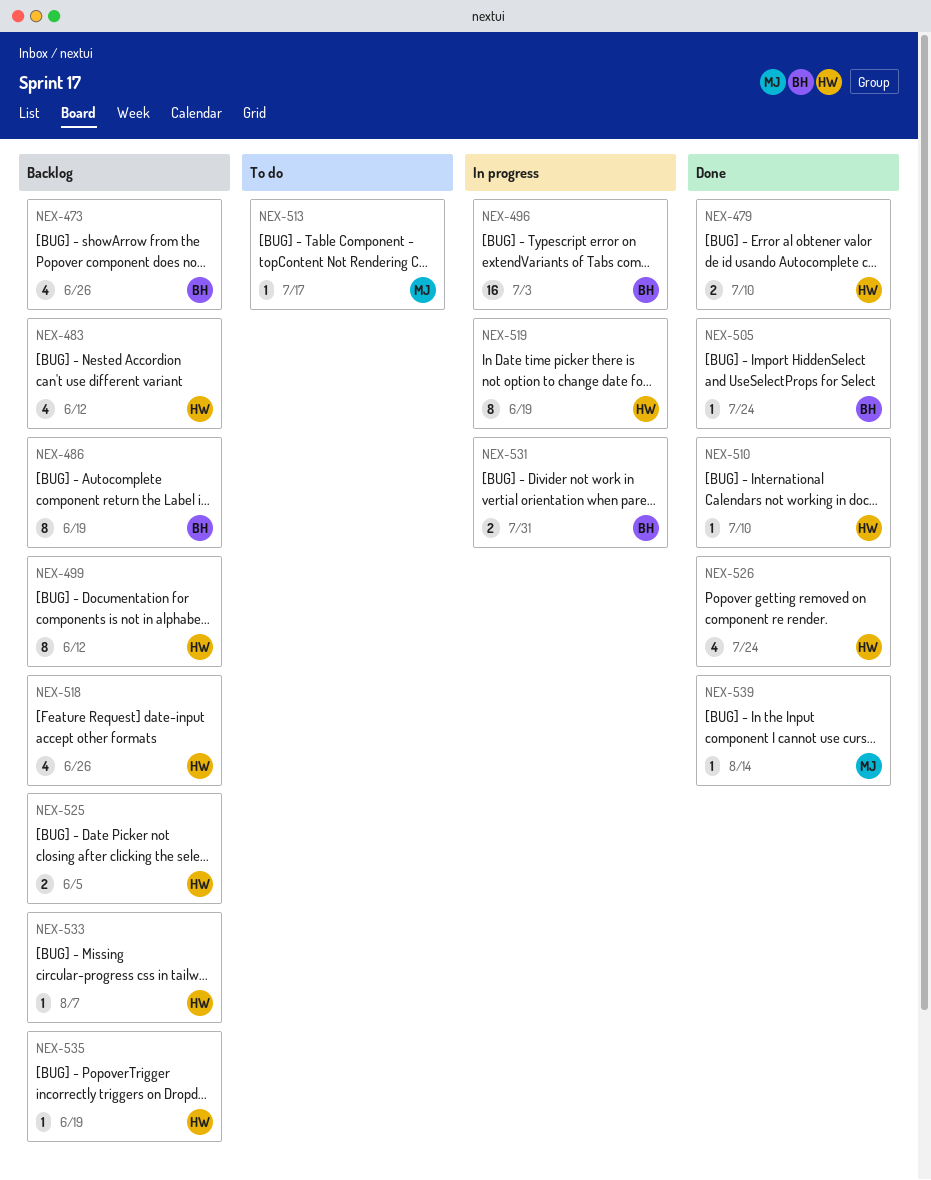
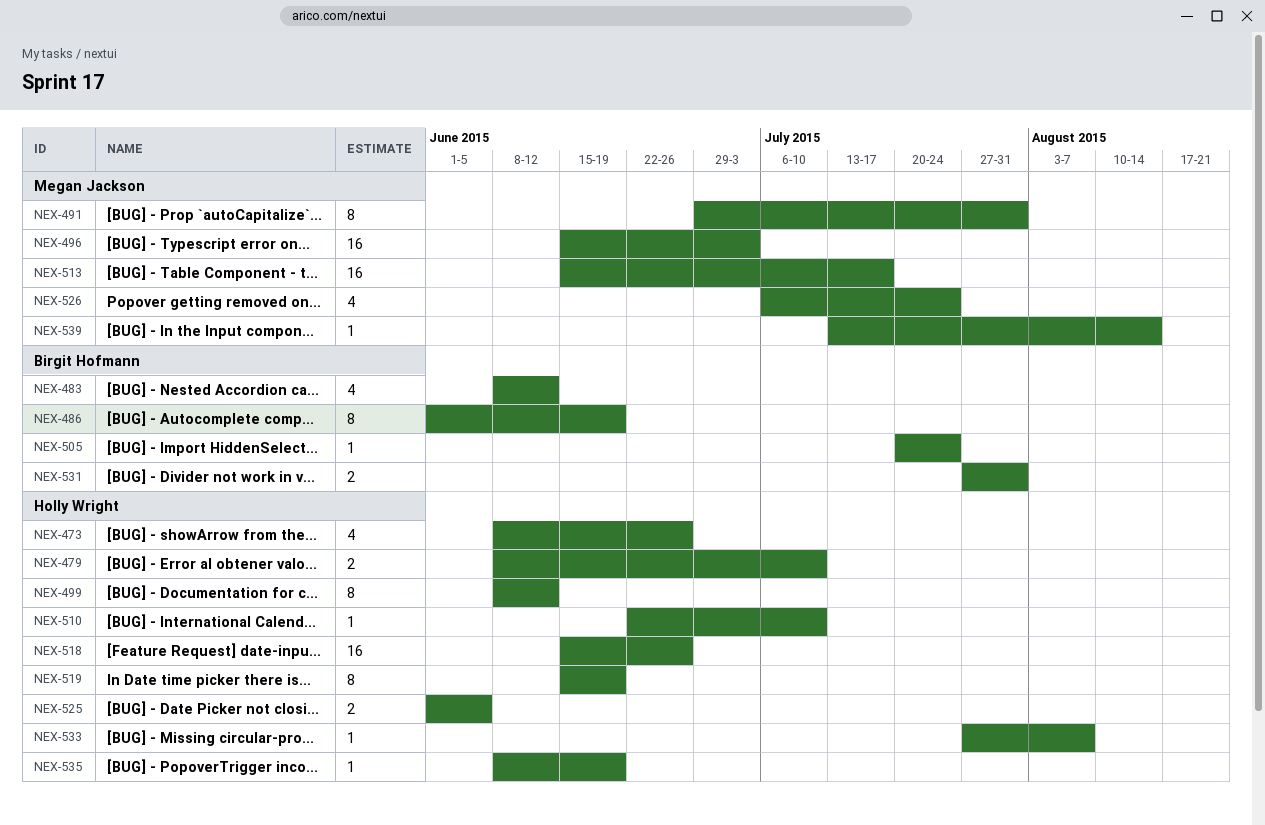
NEX-473, owner: Birgit Hofmann -> Holly Wright
NEX-483, owner: Holly Wright -> Birgit Hofmann
NEX-491: none -> present
NEX-496, owner: Birgit Hofmann -> Megan Jackson
NEX-513, estimate: 1 -> 16
NEX-518, estimate: 4 -> 16
NEX-526, owner: Holly Wright -> Megan Jackson

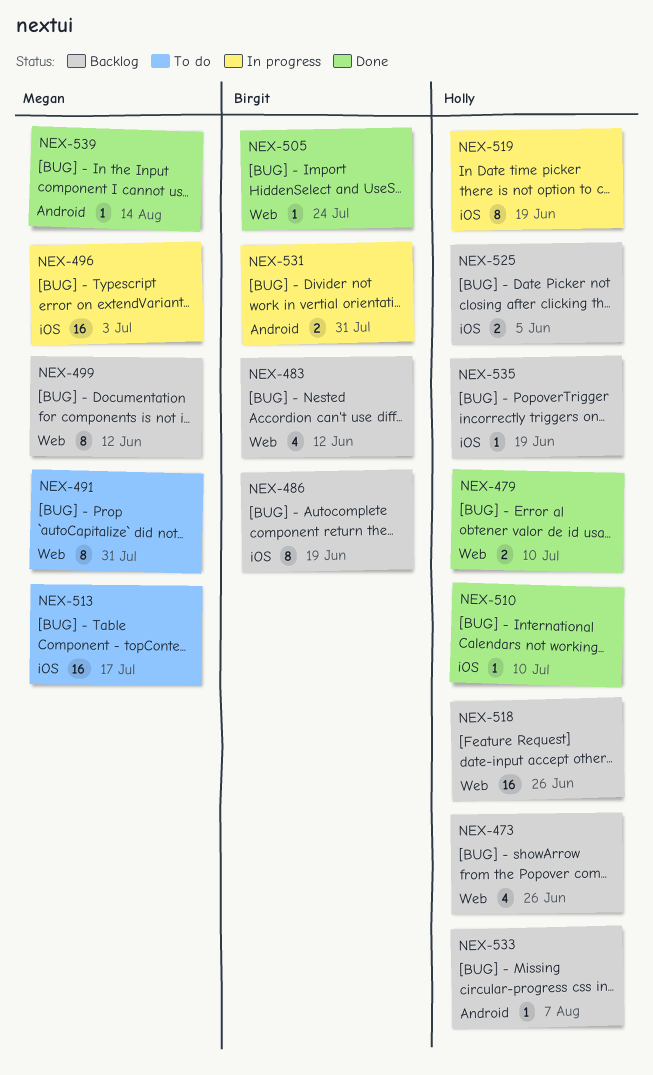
NEX-499, owner: Holly Wright -> Megan Jackson
NEX-526: present -> none

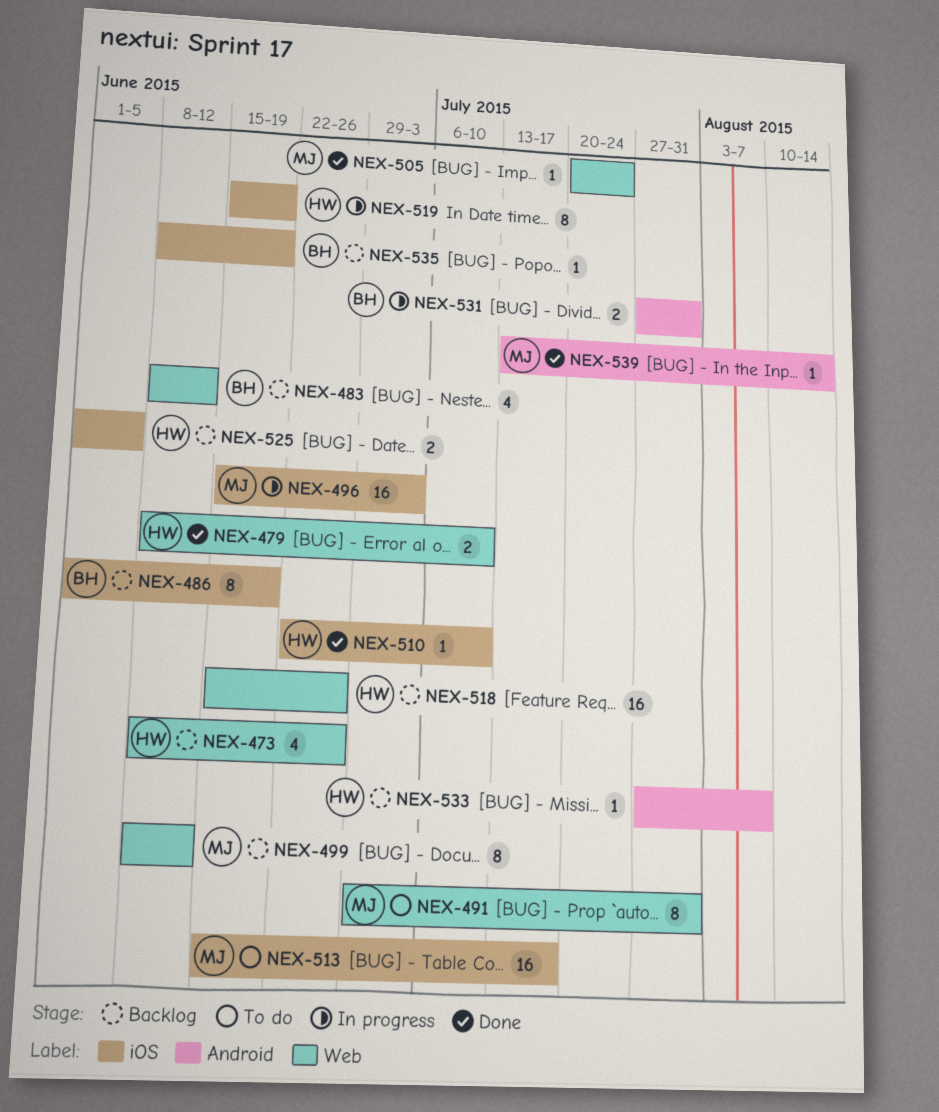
NEX-505, owner: Birgit -> Megan
NEX-535, owner: Holly -> Birgit

